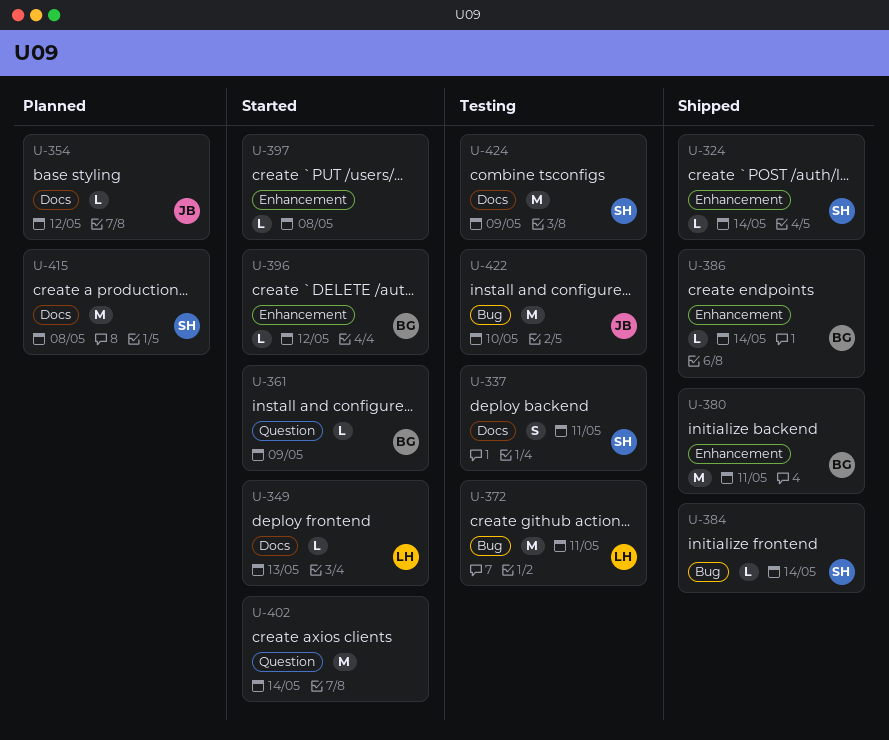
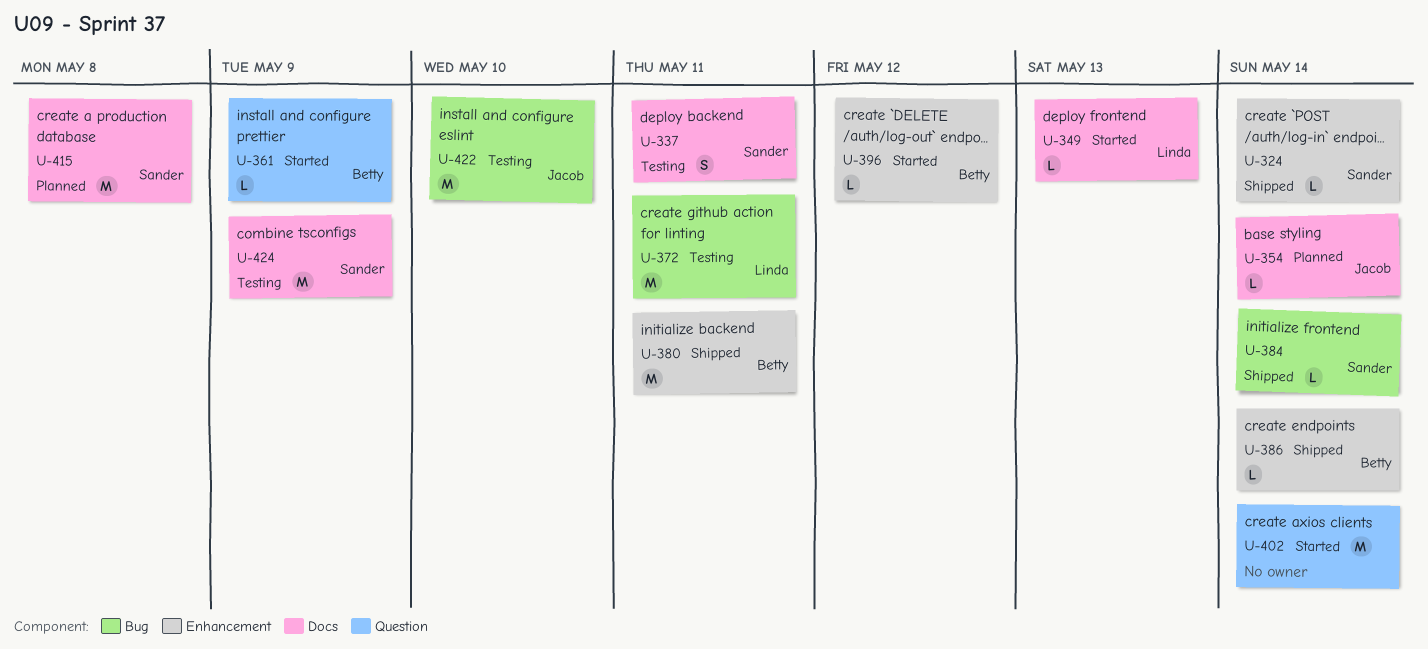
U-354, due: May 12 -> May 14
U-397: present -> none

